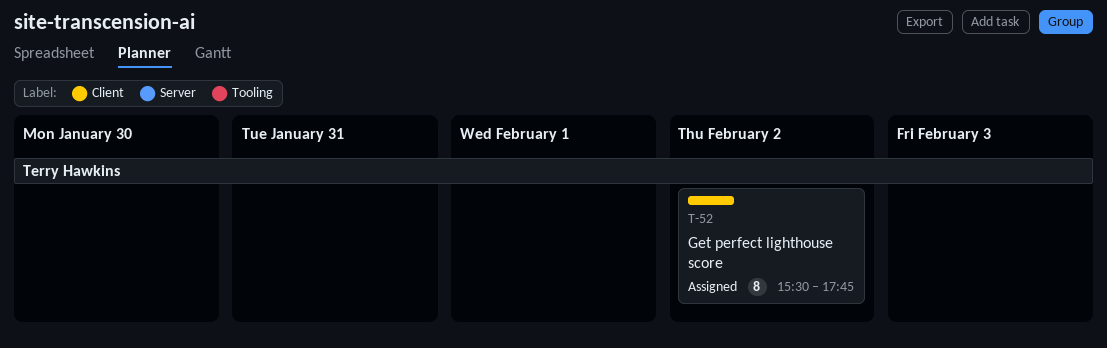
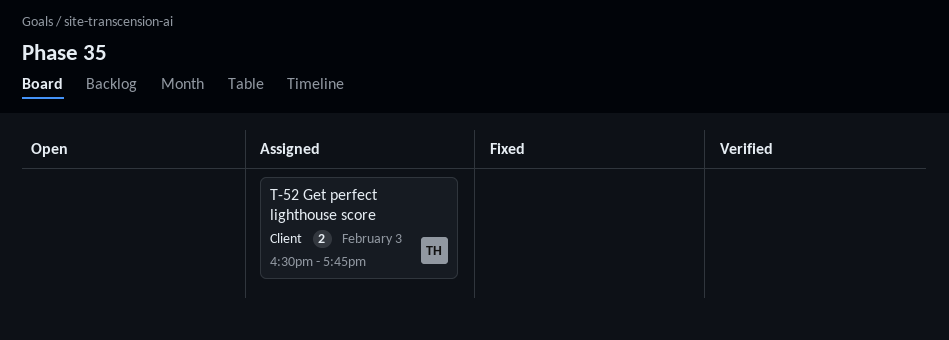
T-52, estimate: 8 -> 2
T-52, day: Feb 2 -> Feb 3
T-52, begins: 15:30 -> 16:30

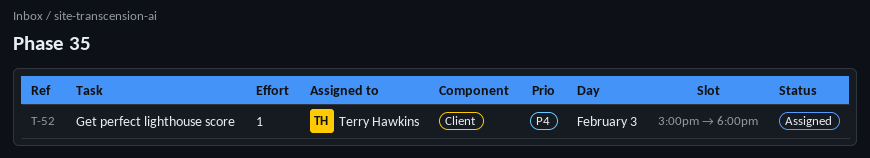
T-52, estimate: 2 -> 1
T-52, begins: 16:30 -> 15:00
T-52, ends: 17:45 -> 18:00

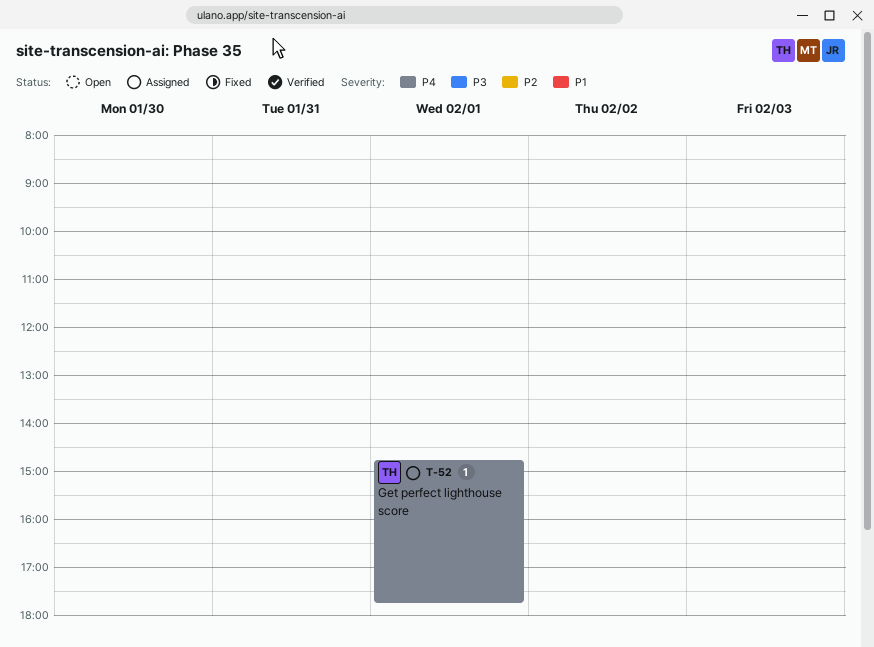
T-52, day: Feb 3 -> Feb 1
T-52, begins: 15:00 -> 14:45
T-52, ends: 18:00 -> 17:45

